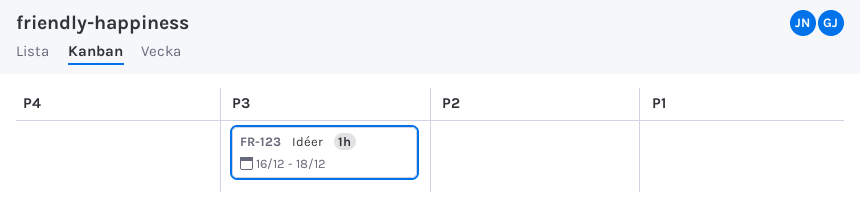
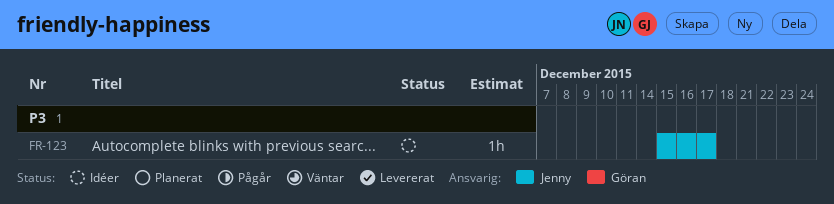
FR-123, start: Dec 16 -> Dec 15
FR-123, due: Dec 18 -> Dec 17

